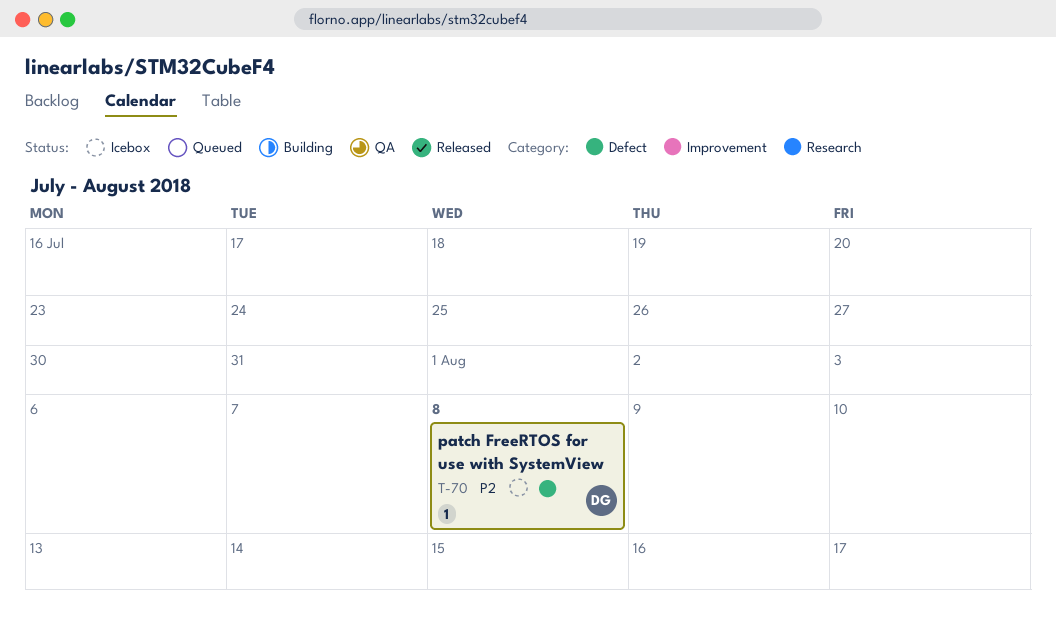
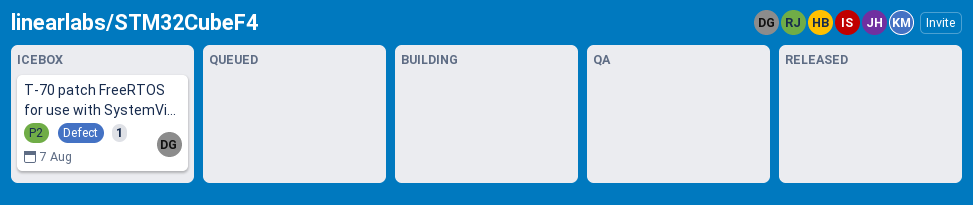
T-70, due: Aug 8 -> Aug 7

